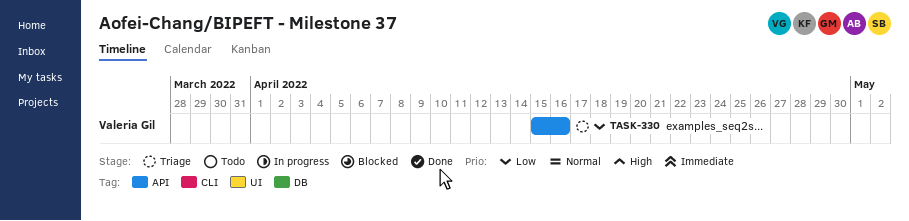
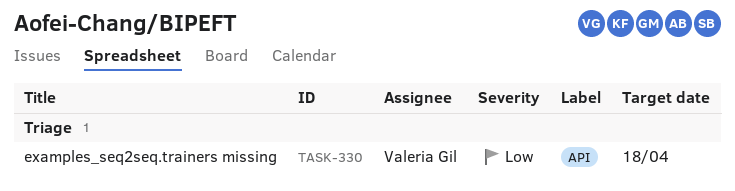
TASK-330, due: Apr 16 -> Apr 18

